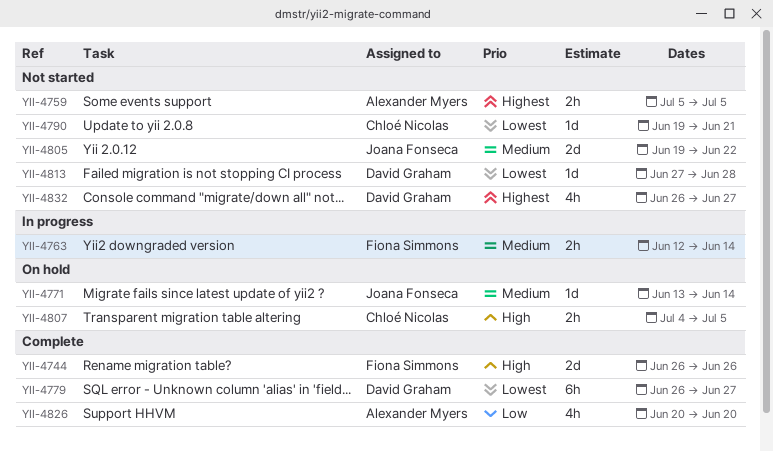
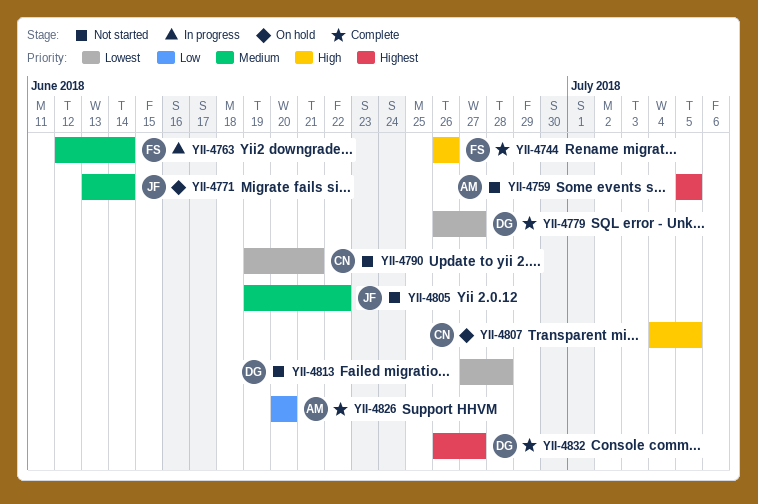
YII-4832, status: Not started -> Complete

